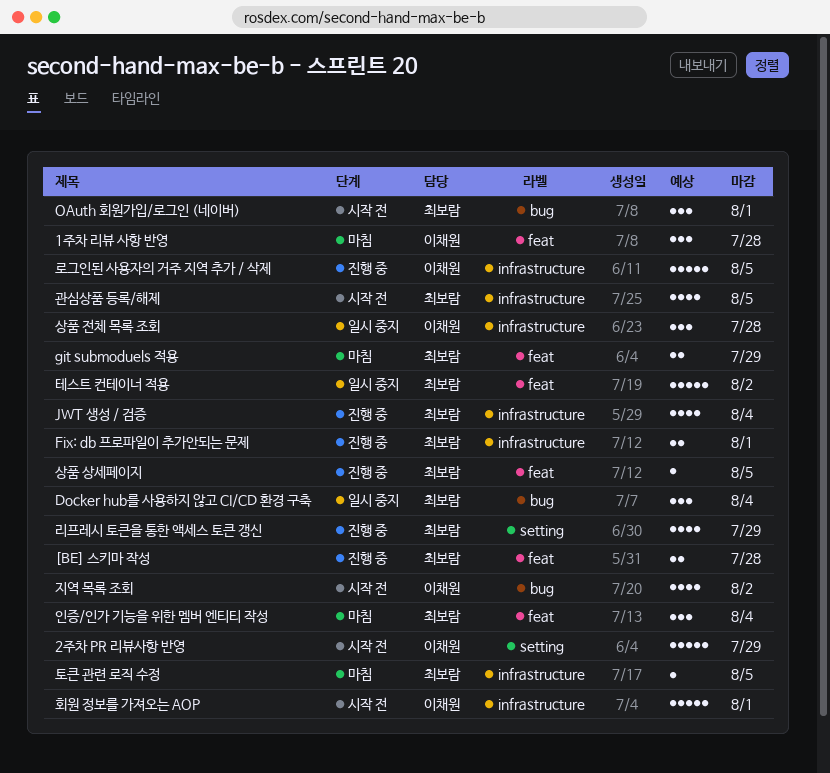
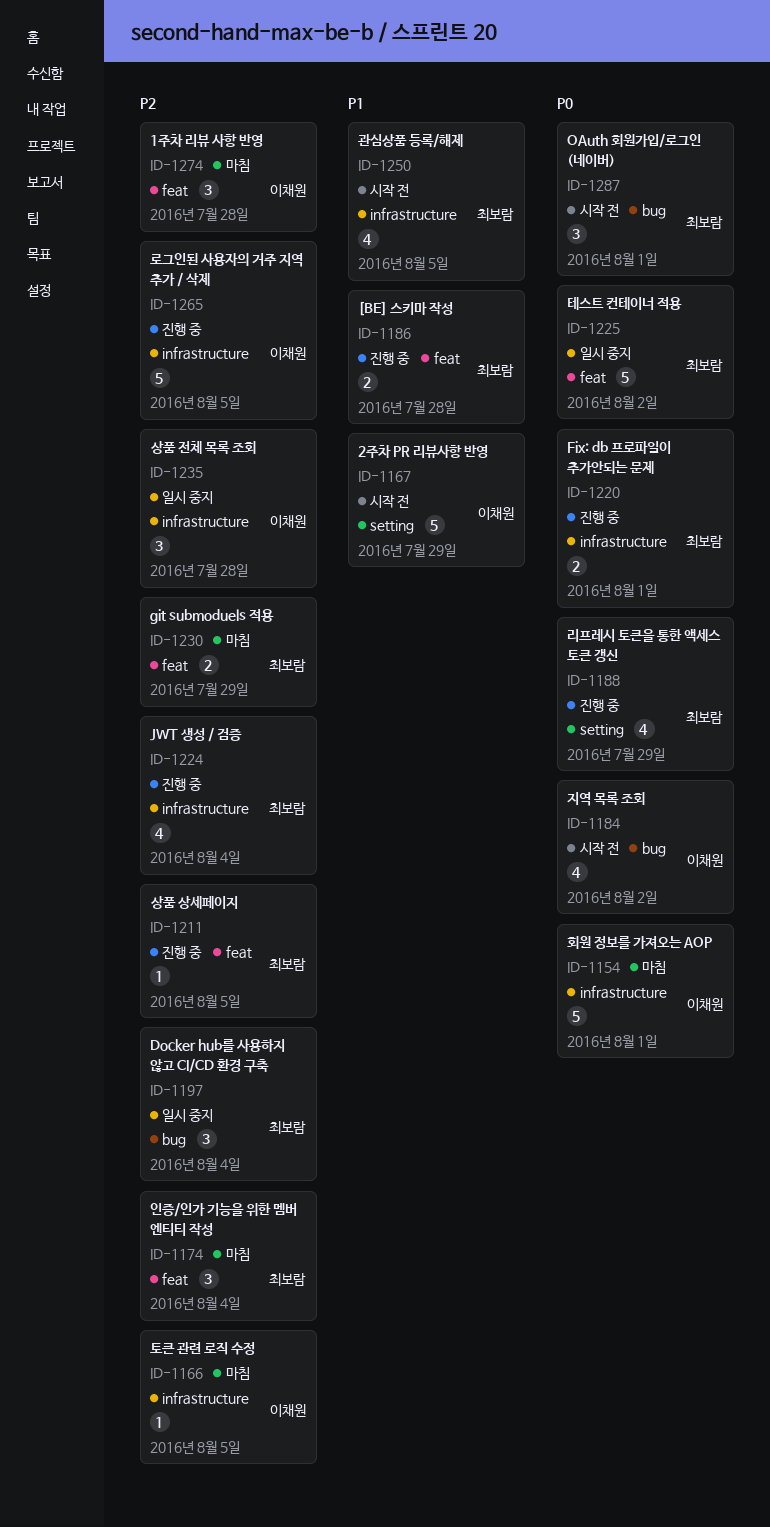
토큰 관련 로직 수정, owner: 최보람 -> 이채원
회원 정보를 가져오는 AOP, status: 시작 전 -> 마침

